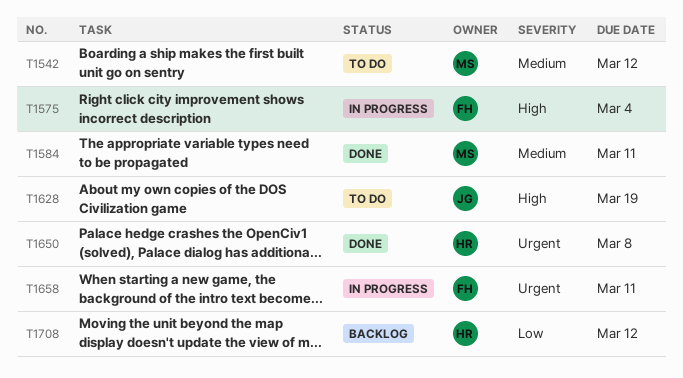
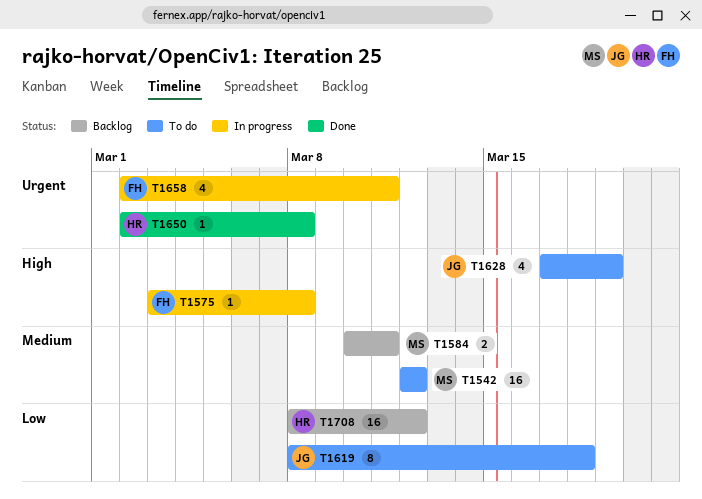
T1575, due: Mar 4 -> Mar 8
T1584, status: Done -> Backlog
T1619: none -> present

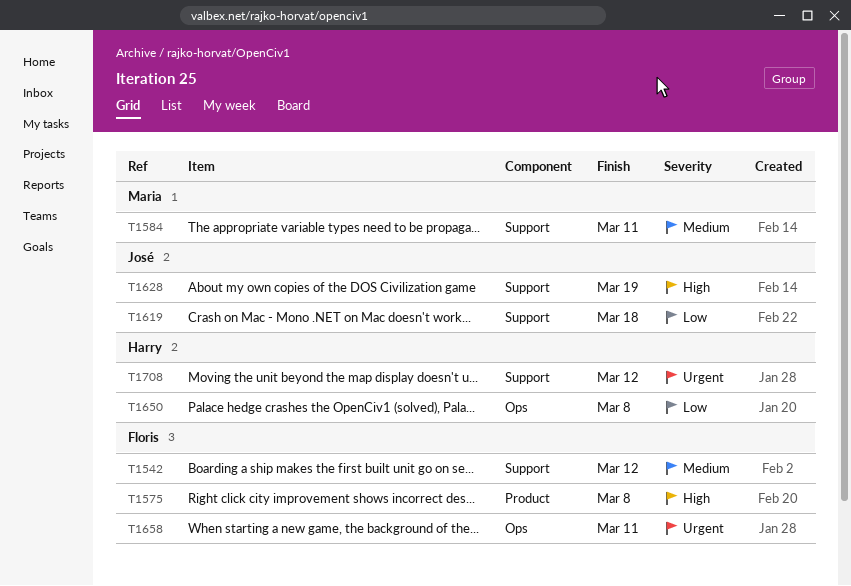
T1542, owner: Maria -> Floris
T1650, priority: Urgent -> Low
T1708, priority: Low -> Urgent

